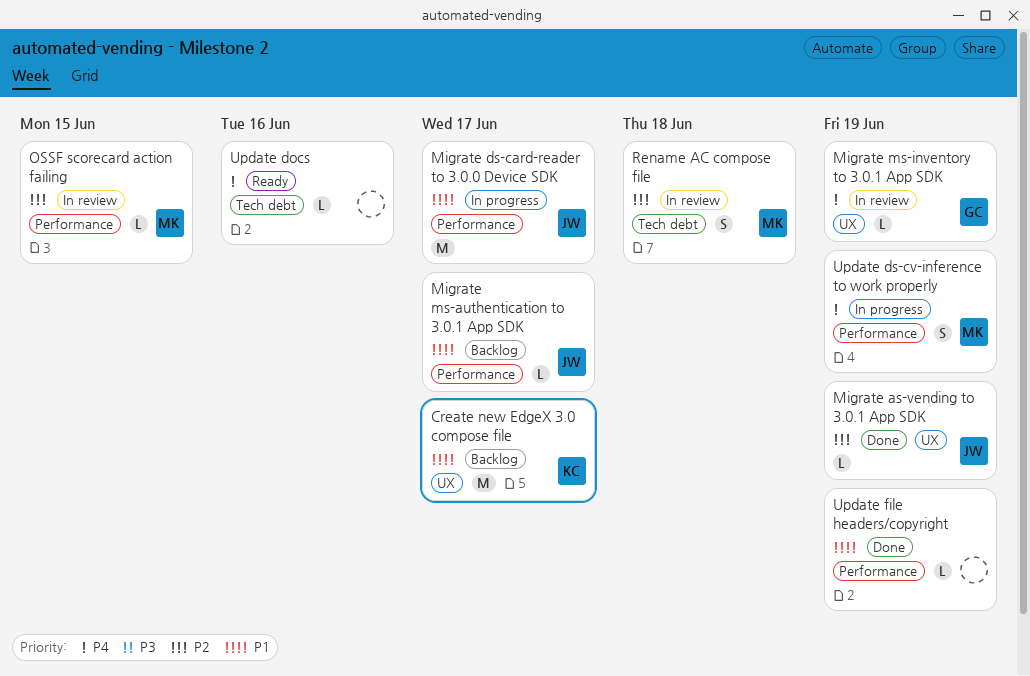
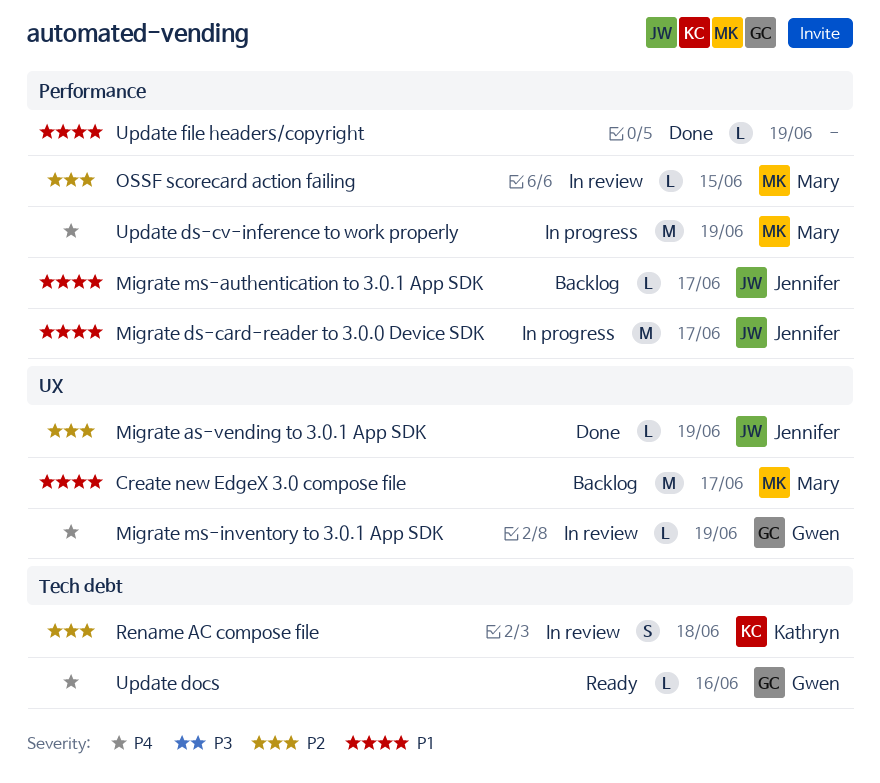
Create new EdgeX 3.0 compose file, owner: Kathryn -> Mary
Rename AC compose file, owner: Mary -> Kathryn
Update docs, owner: none -> Gwen
Update ds-cv-inference to work properly, estimate: S -> M

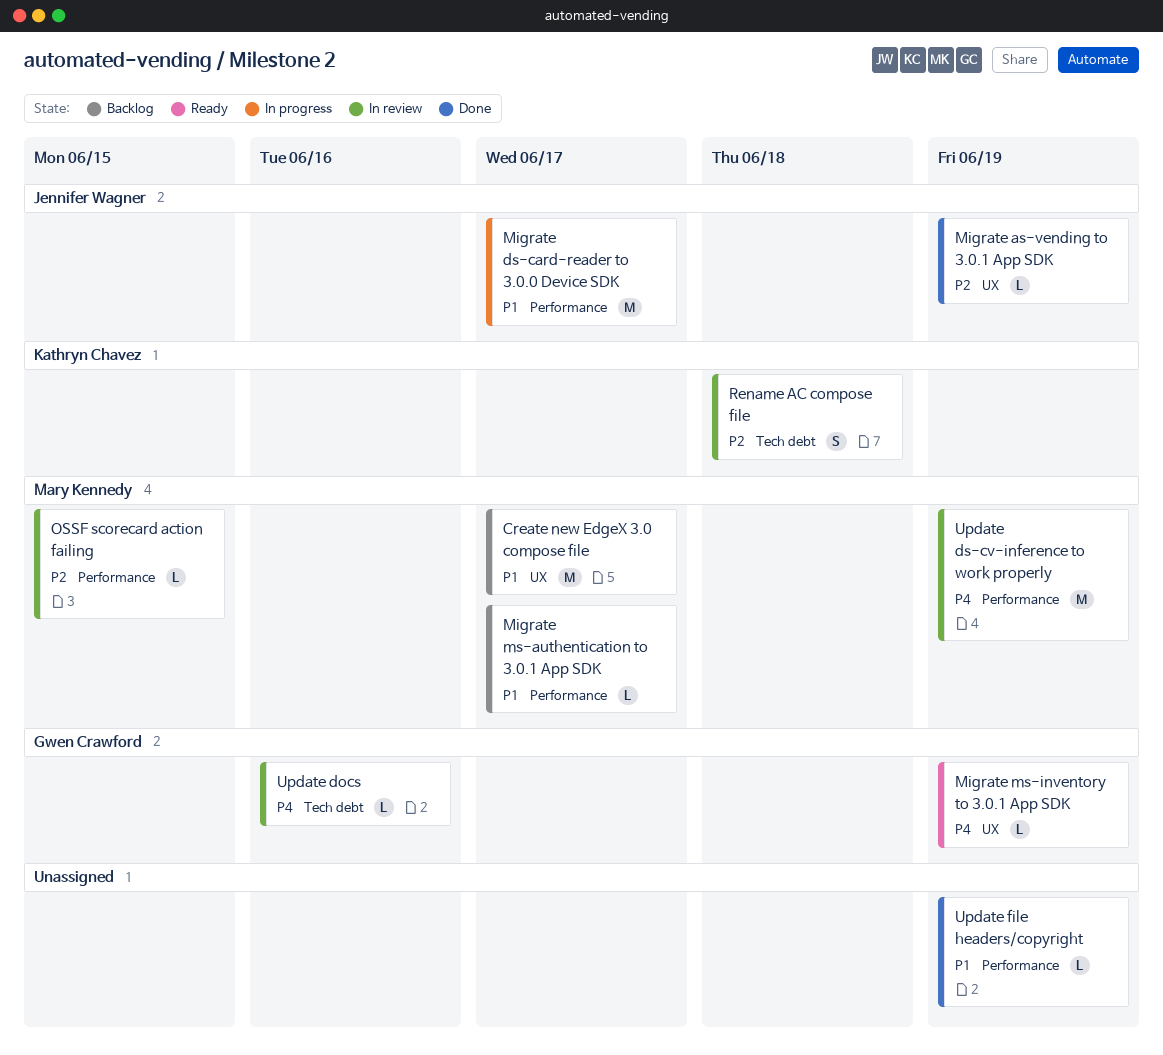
Migrate ms-authentication to 3.0.1 App SDK, owner: Jennifer Wagner -> Mary Kennedy
Migrate ms-inventory to 3.0.1 App SDK, status: In review -> Ready
Update docs, status: Ready -> In review
Update ds-cv-inference to work properly, status: In progress -> In review

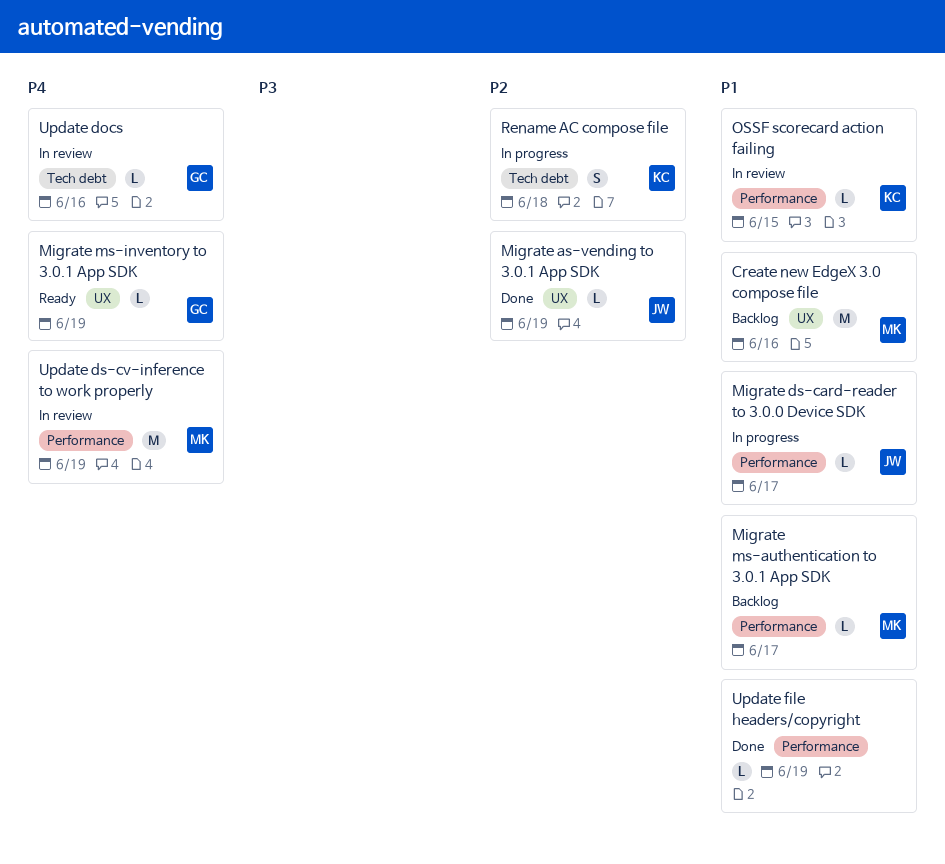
Create new EdgeX 3.0 compose file, due: Jun 17 -> Jun 16
Migrate ds-card-reader to 3.0.0 Device SDK, estimate: M -> L
OSSF scorecard action failing, owner: Mary Kennedy -> Kathryn Chavez
OSSF scorecard action failing, priority: P2 -> P1
Rename AC compose file, status: In review -> In progress

